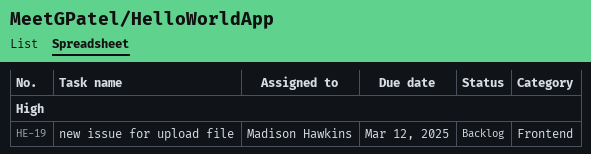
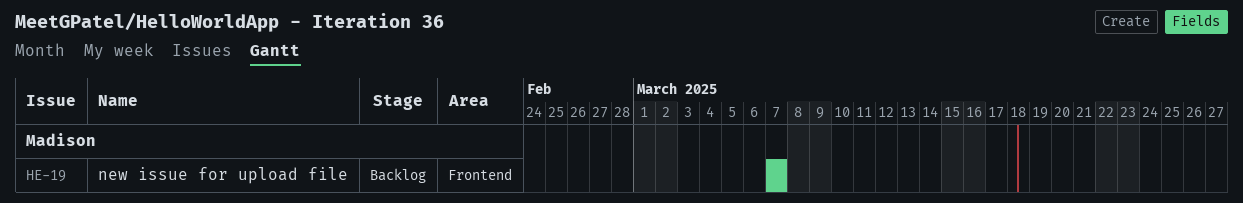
HE-19, due: Mar 12 -> Mar 7

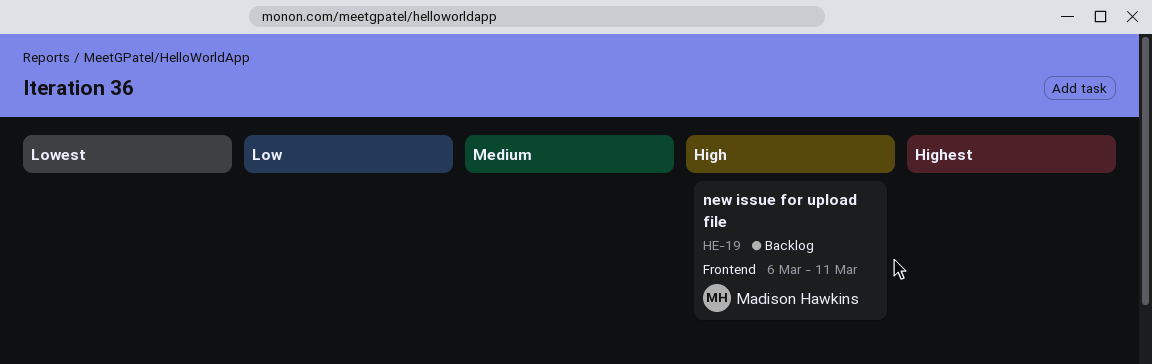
HE-19, start: Mar 7 -> Mar 6
HE-19, due: Mar 7 -> Mar 11

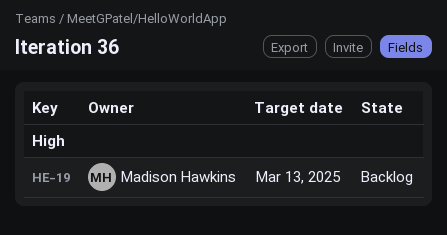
HE-19, due: Mar 11 -> Mar 13

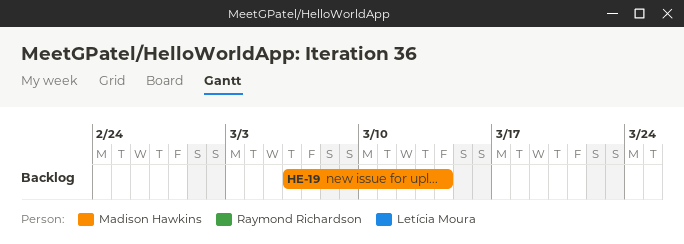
HE-19, due: Mar 13 -> Mar 14

